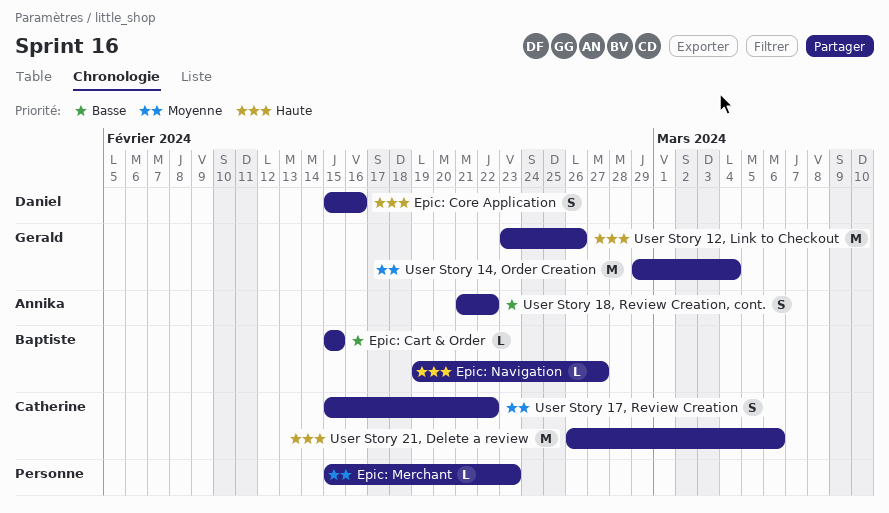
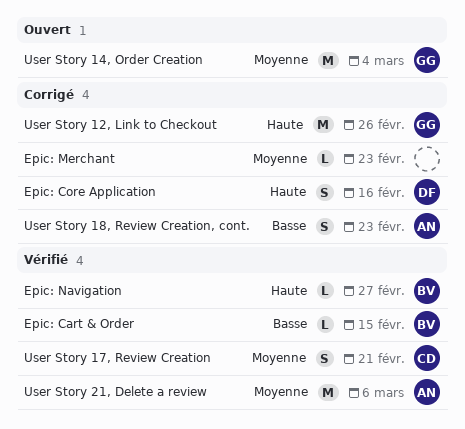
User Story 17, Review Creation, due: Feb 22 -> Feb 21
User Story 18, Review Creation, cont., due: Feb 22 -> Feb 23
User Story 21, Delete a review, owner: Catherine -> Annika
User Story 21, Delete a review, priority: Haute -> Moyenne

